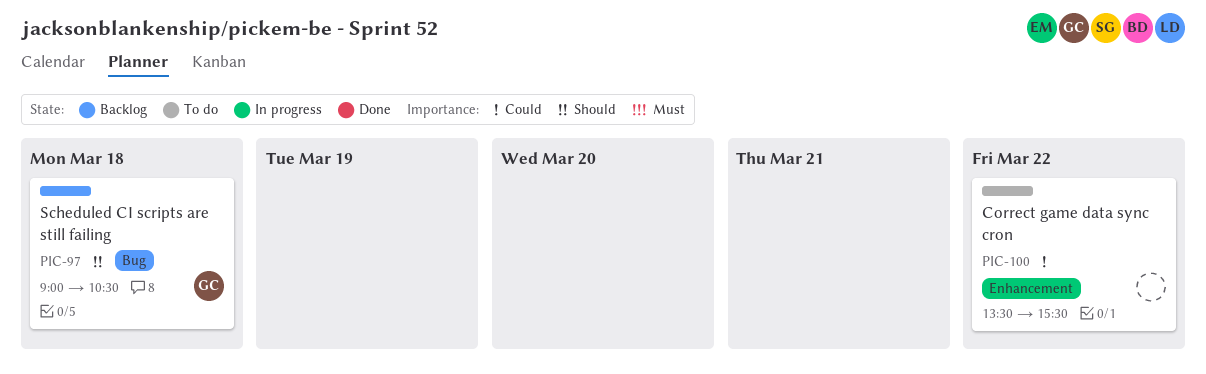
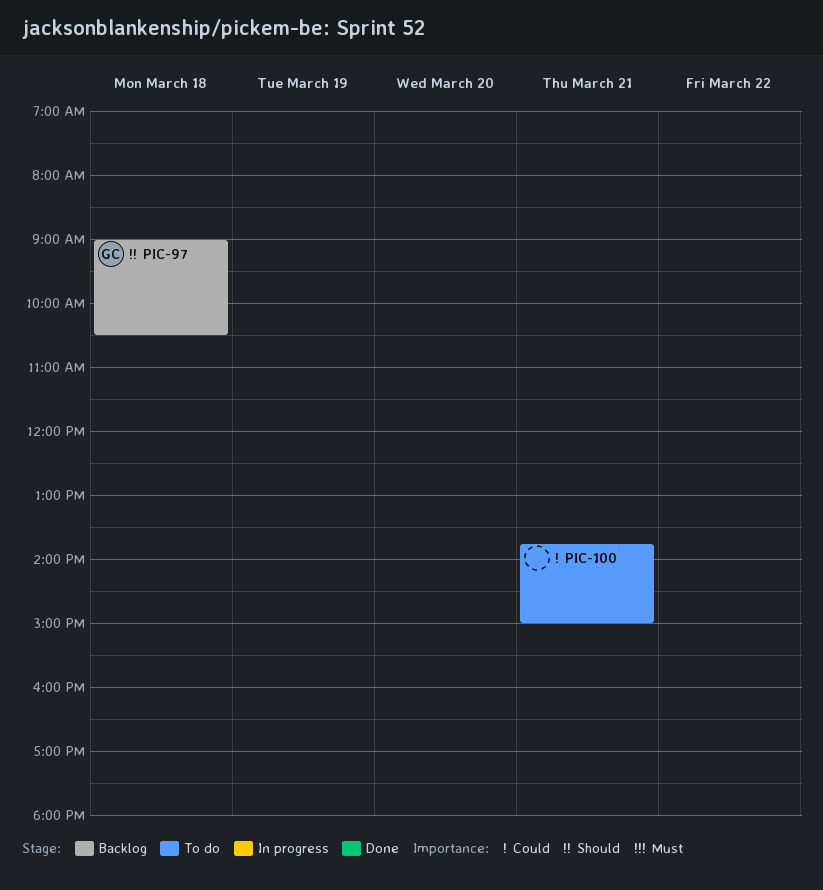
PIC-100, day: Mar 22 -> Mar 21
PIC-100, begins: 13:30 -> 13:45
PIC-100, ends: 15:30 -> 15:00

